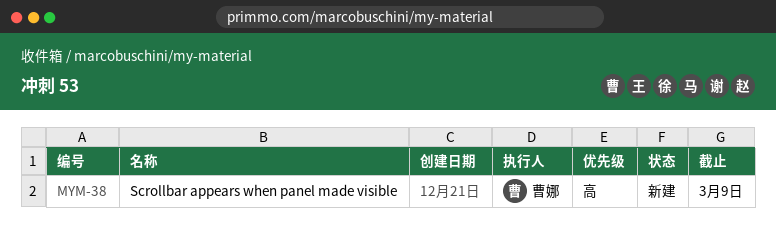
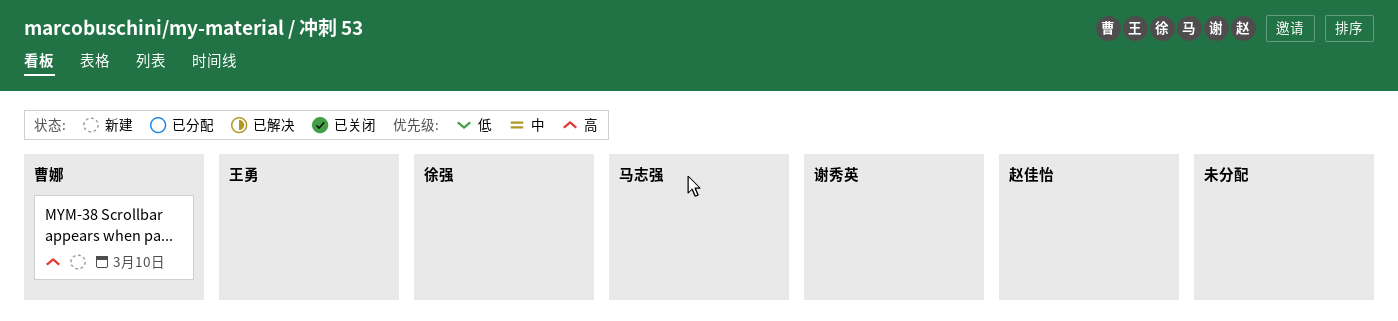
MYM-38, due: Mar 9 -> Mar 10

